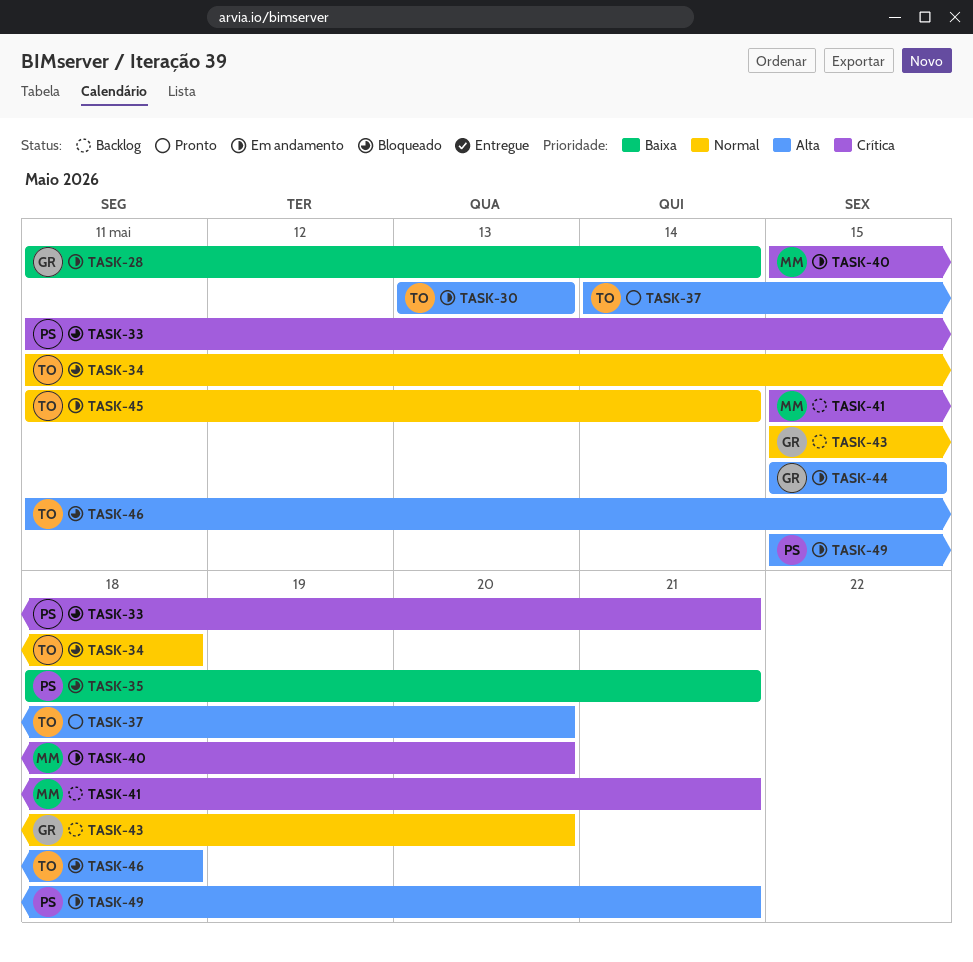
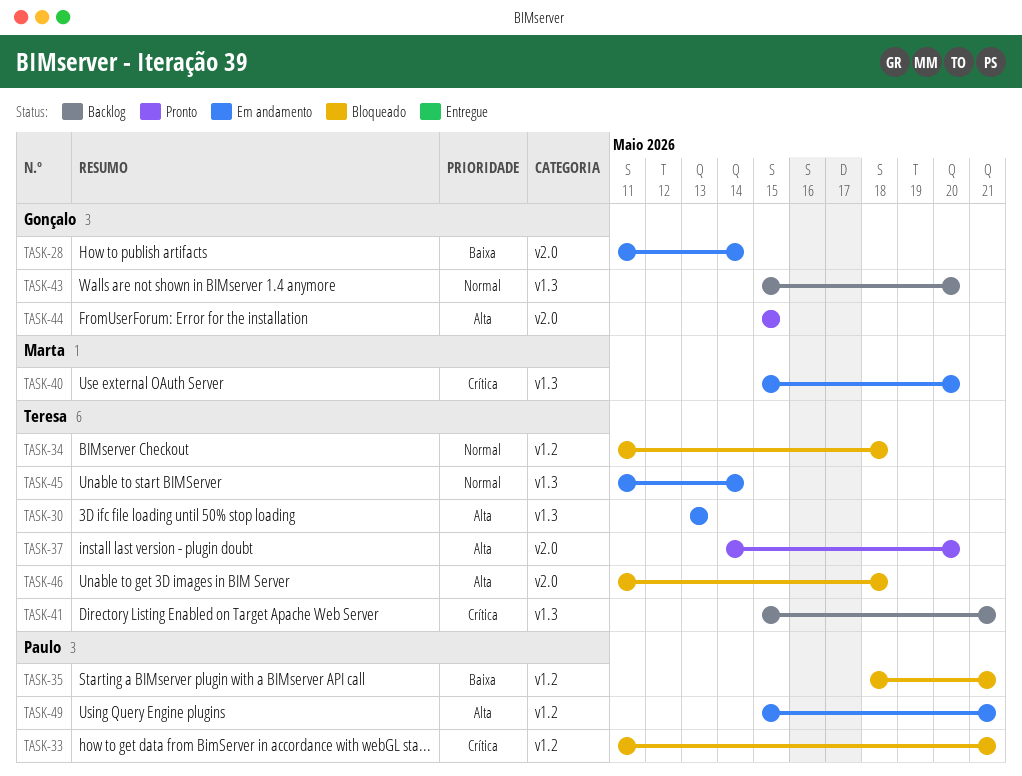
TASK-41, owner: Marta -> Teresa
TASK-44, status: Em andamento -> Pronto

